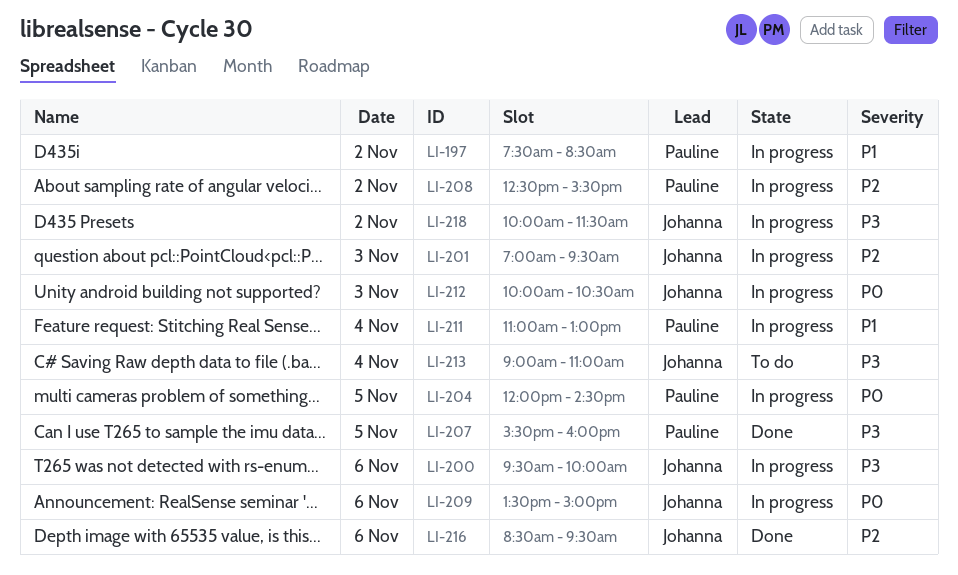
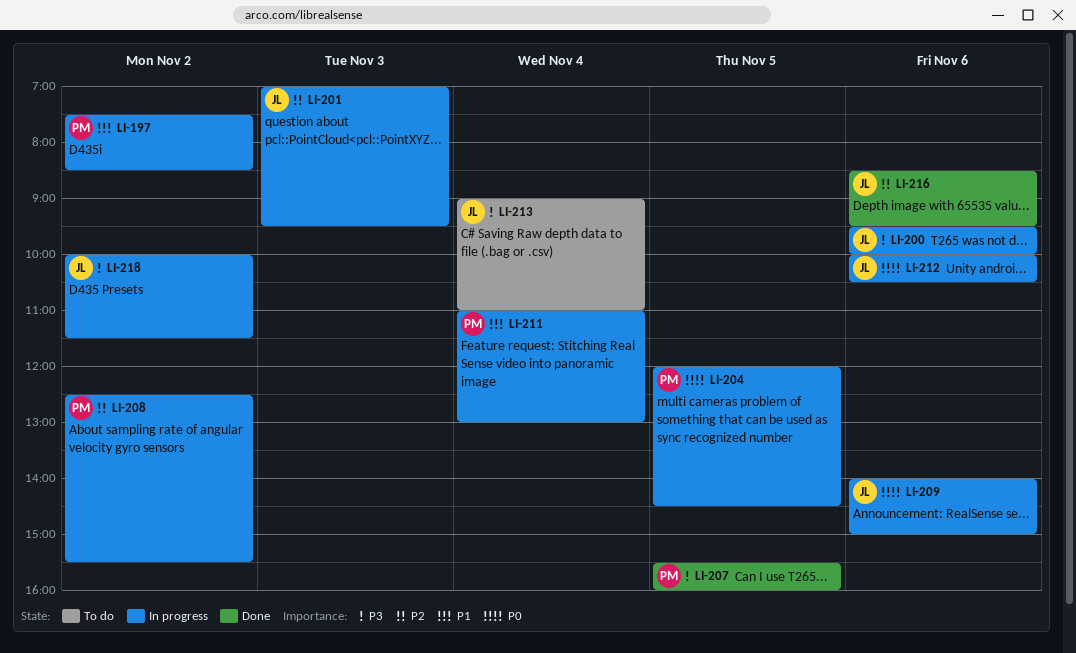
LI-209, begins: 13:30 -> 14:00
LI-212, day: Nov 3 -> Nov 6

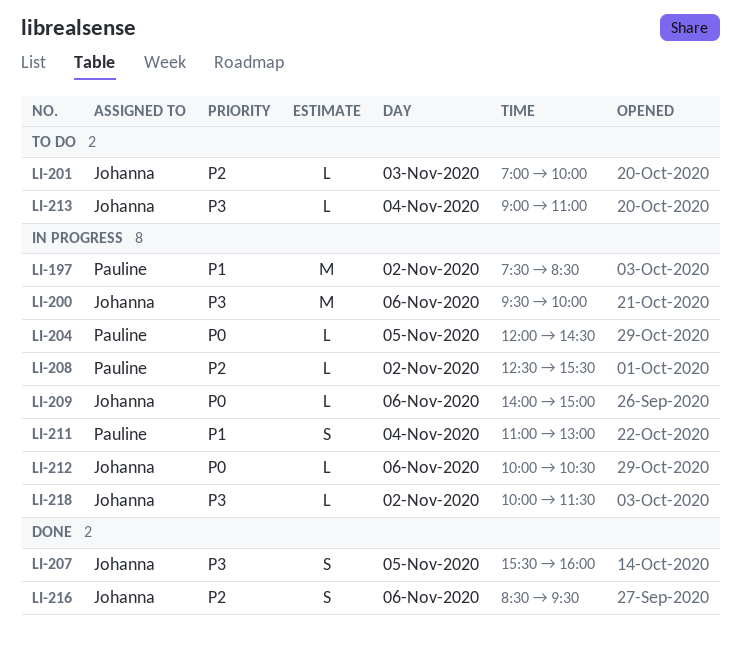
LI-201, status: In progress -> To do
LI-201, ends: 09:30 -> 10:00
LI-207, owner: Pauline -> Johanna

